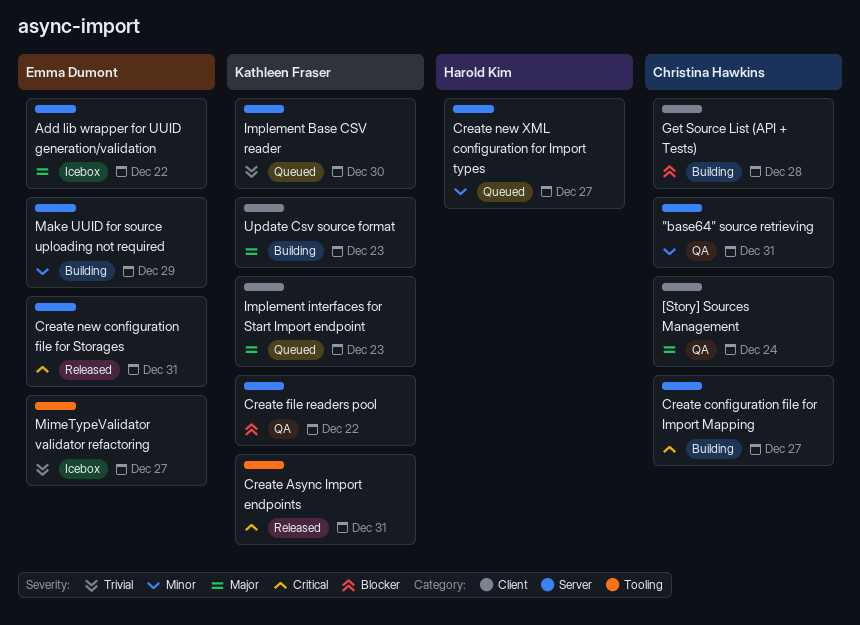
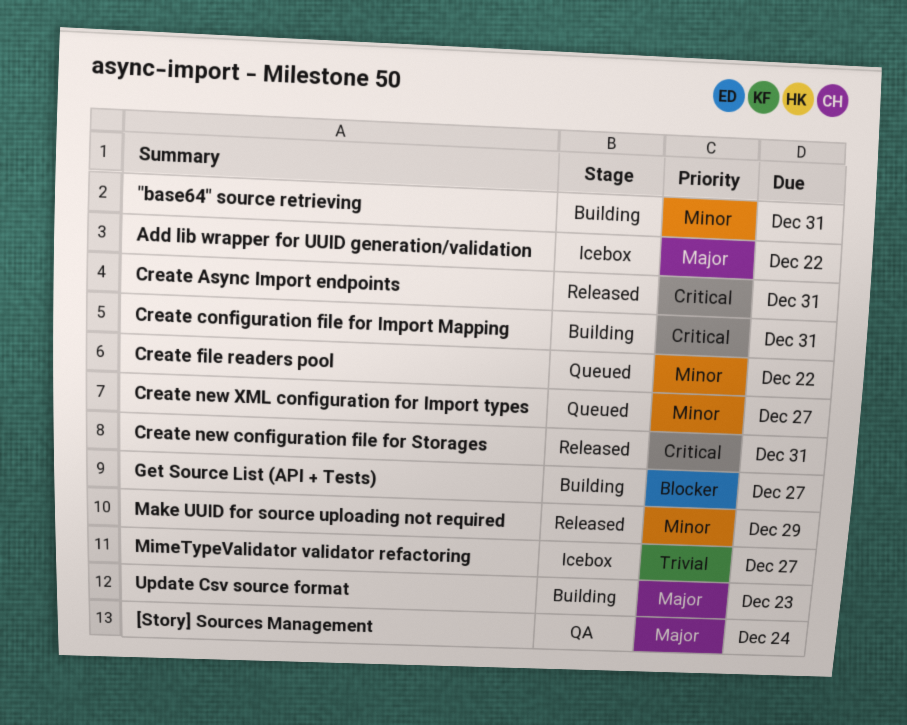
"base64" source retrieving, status: QA -> Building
Create configuration file for Import Mapping, due: Dec 27 -> Dec 31
Create file readers pool, status: QA -> Queued
Create file readers pool, priority: Blocker -> Minor
Get Source List (API + Tests), due: Dec 28 -> Dec 27
Implement Base CSV reader: present -> none
Implement interfaces for Start Import endpoint: present -> none
Make UUID for source uploading not required, status: Building -> Released

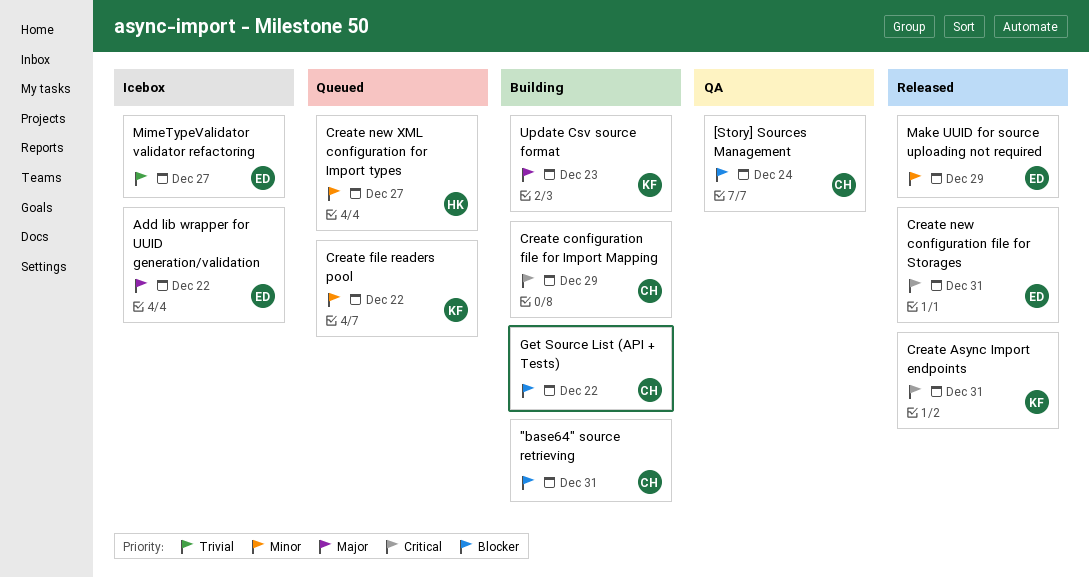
"base64" source retrieving, priority: Minor -> Blocker
[Story] Sources Management, priority: Major -> Blocker
Create configuration file for Import Mapping, due: Dec 31 -> Dec 29
Get Source List (API + Tests), due: Dec 27 -> Dec 22

